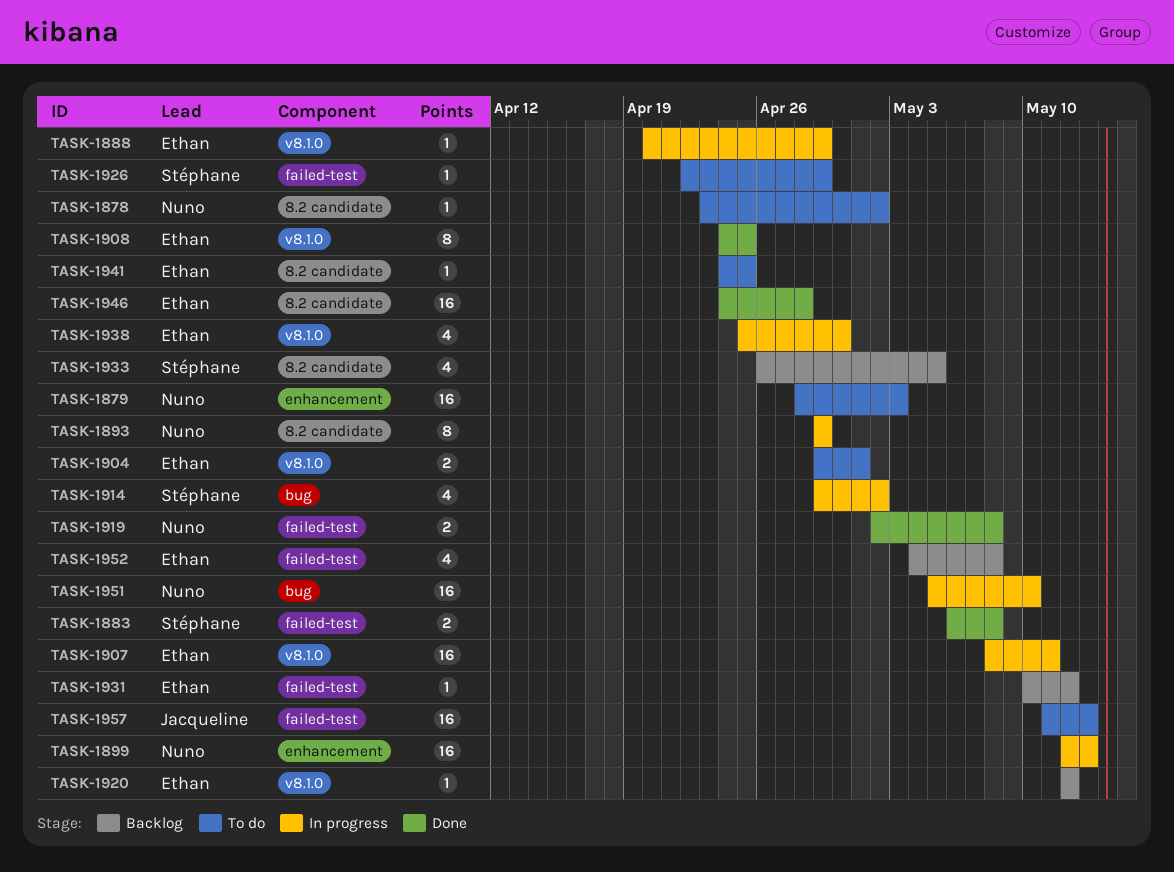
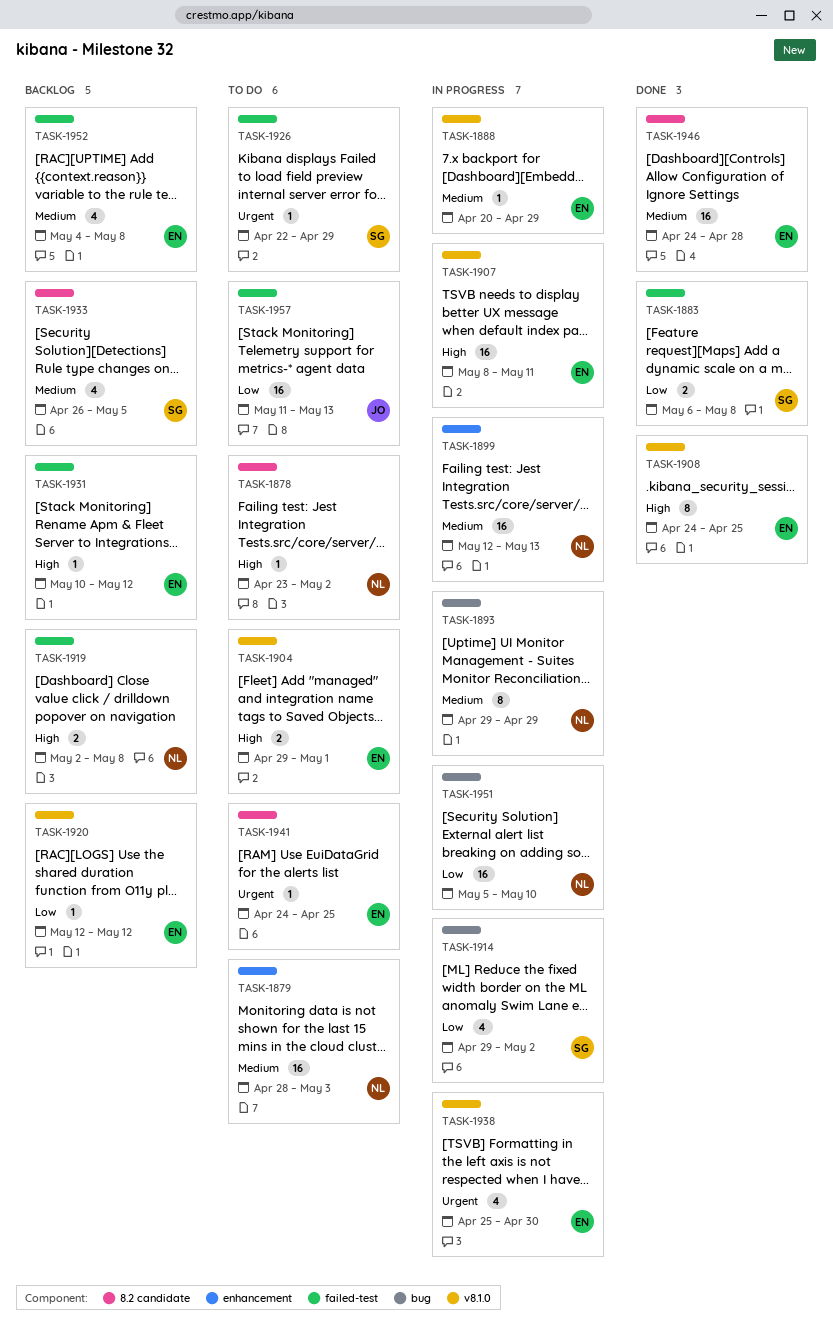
TASK-1893, label: 8.2 candidate -> bug
TASK-1919, status: Done -> Backlog

